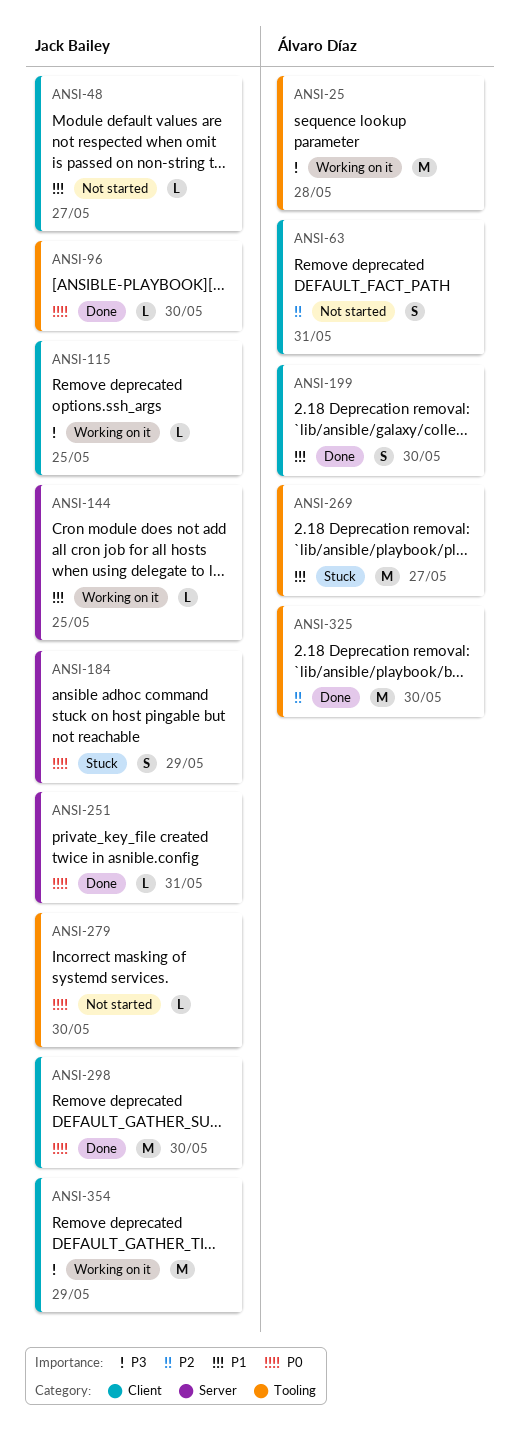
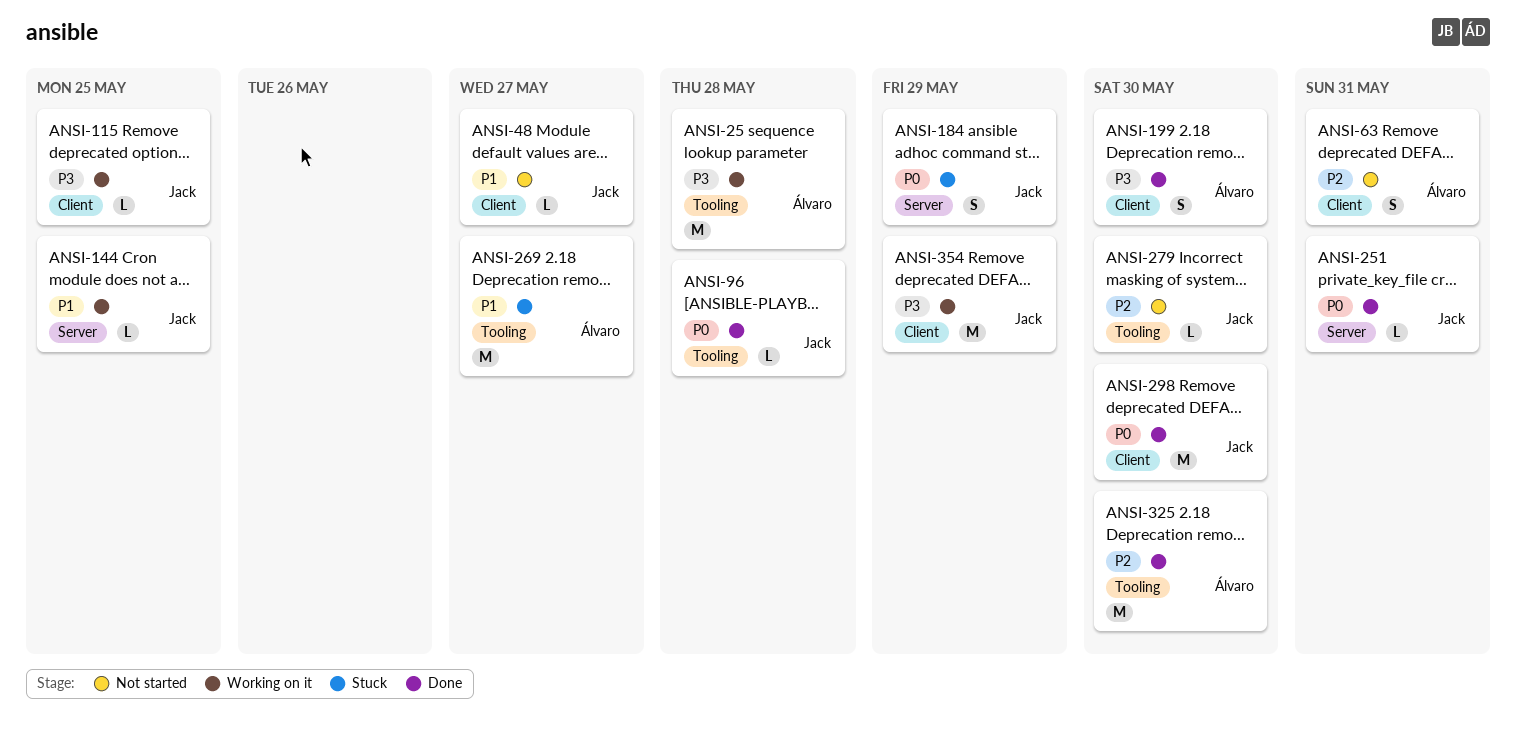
ANSI-96, due: May 30 -> May 28
ANSI-199, priority: P1 -> P3
ANSI-279, priority: P0 -> P2

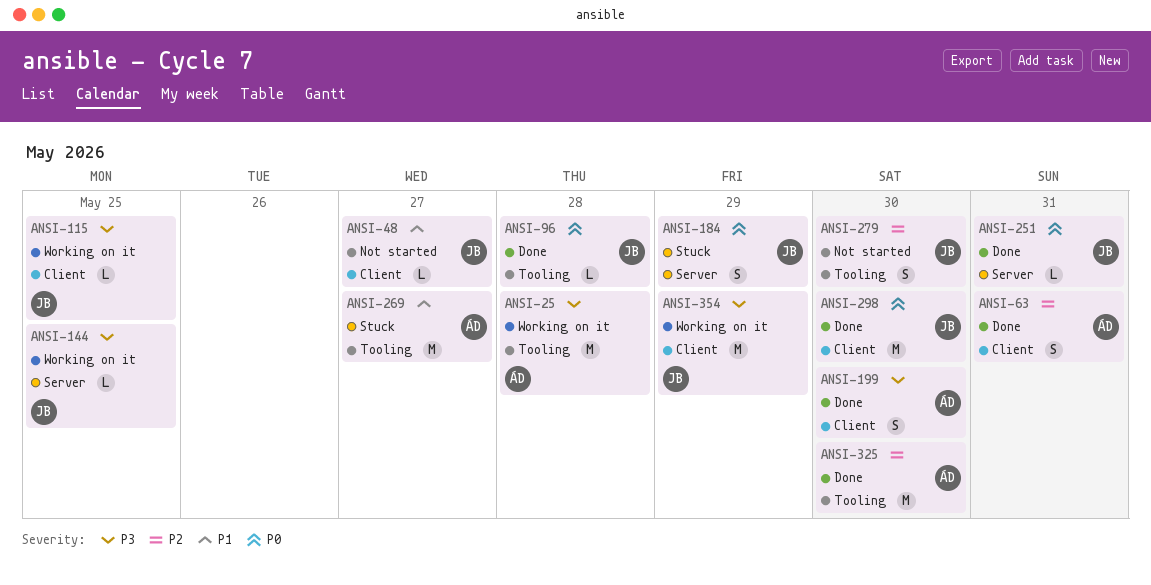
ANSI-63, status: Not started -> Done
ANSI-144, priority: P1 -> P3
ANSI-279, estimate: L -> S

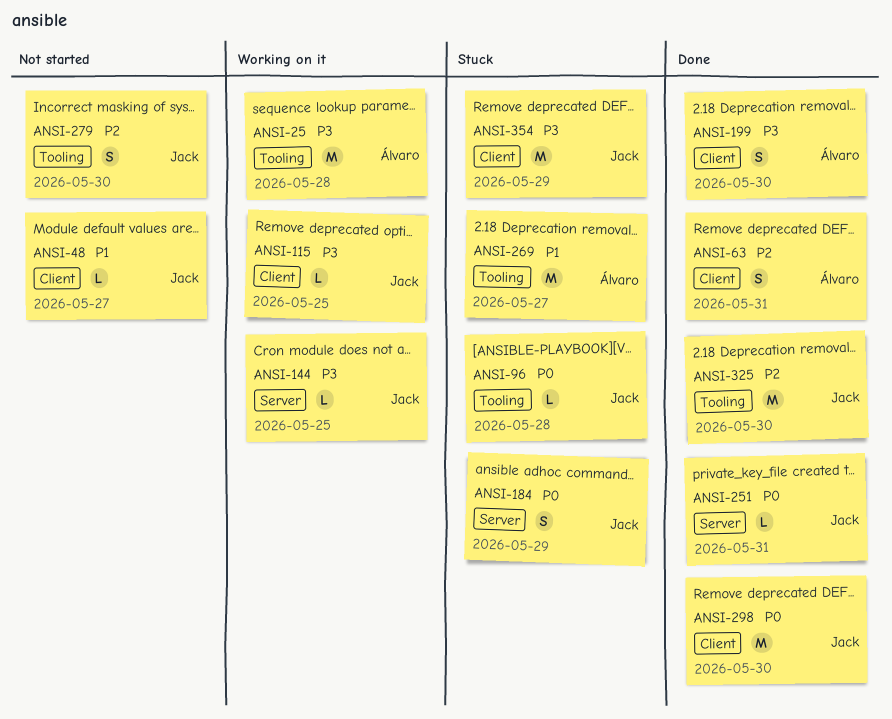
ANSI-96, status: Done -> Stuck
ANSI-325, owner: Álvaro -> Jack
ANSI-354, status: Working on it -> Stuck

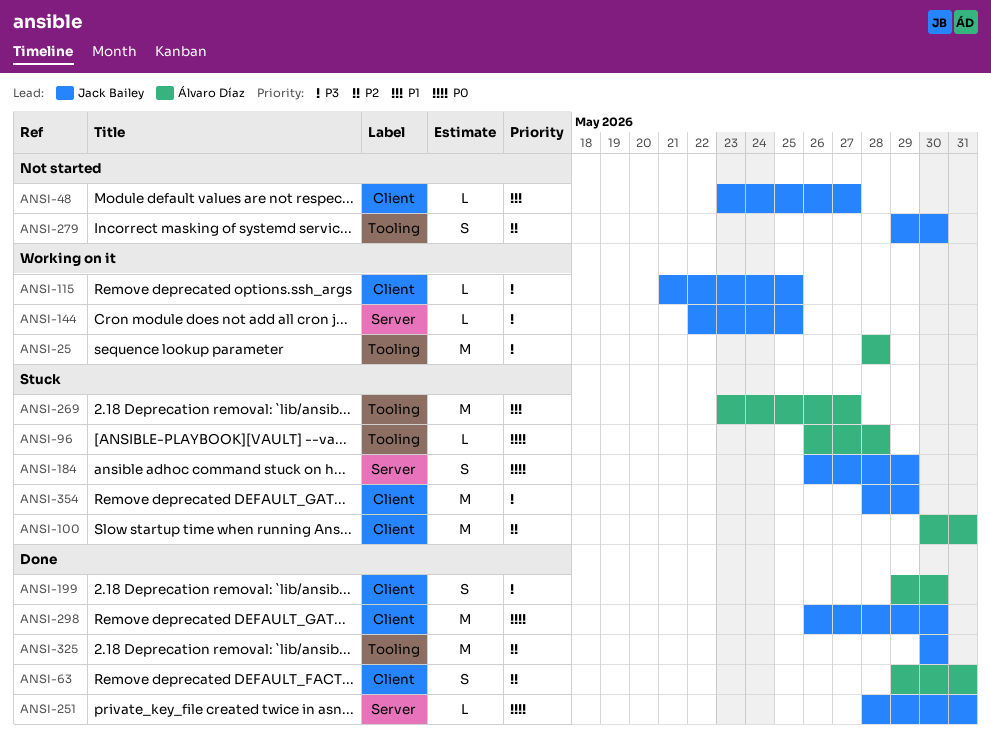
ANSI-96, owner: Jack Bailey -> Álvaro Díaz
ANSI-100: none -> present

